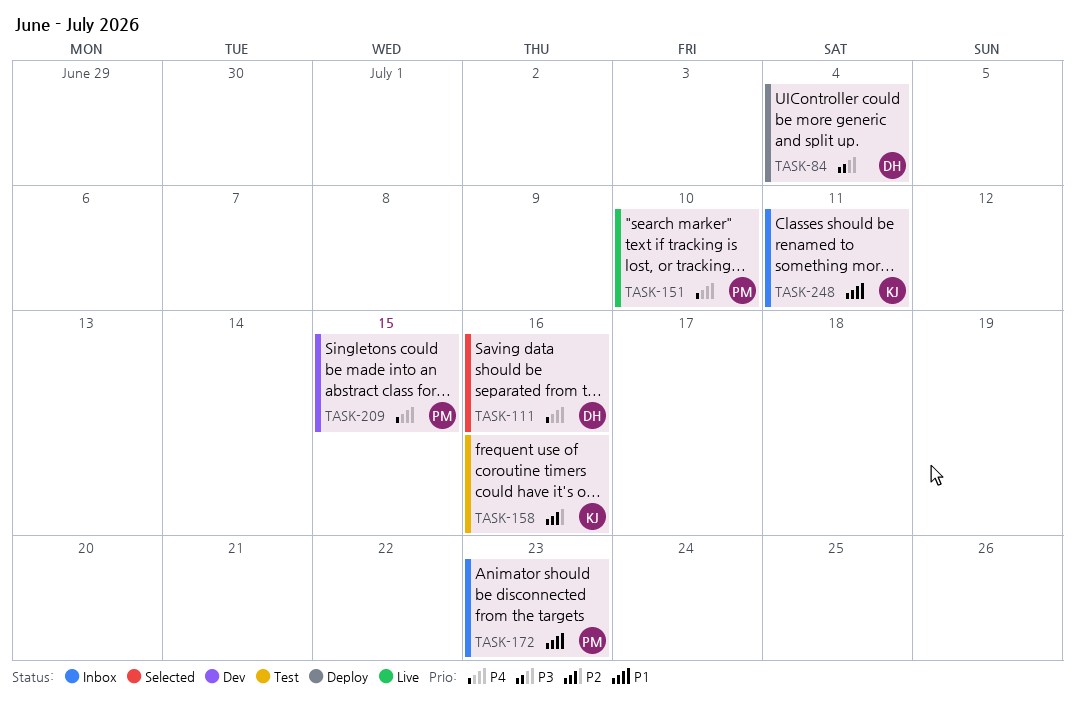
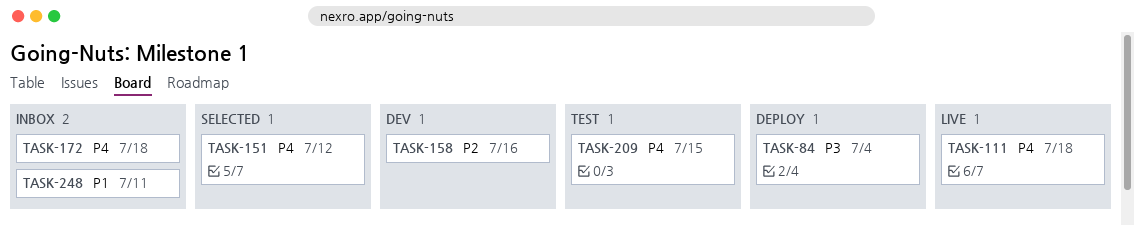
TASK-111, status: Selected -> Live
TASK-111, due: Jul 16 -> Jul 18
TASK-151, status: Live -> Selected
TASK-151, due: Jul 10 -> Jul 12
TASK-158, status: Test -> Dev
TASK-172, priority: P1 -> P4
TASK-172, due: Jul 23 -> Jul 18
TASK-209, status: Dev -> Test

